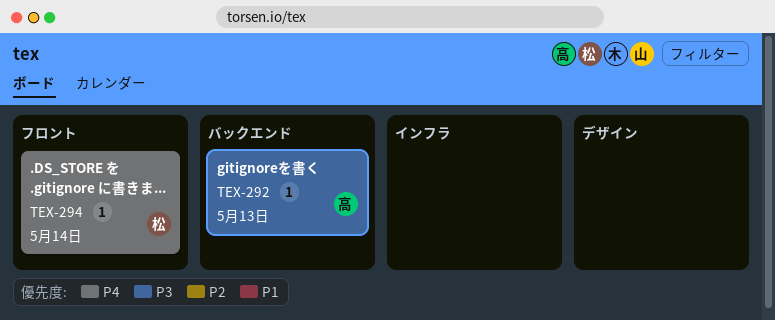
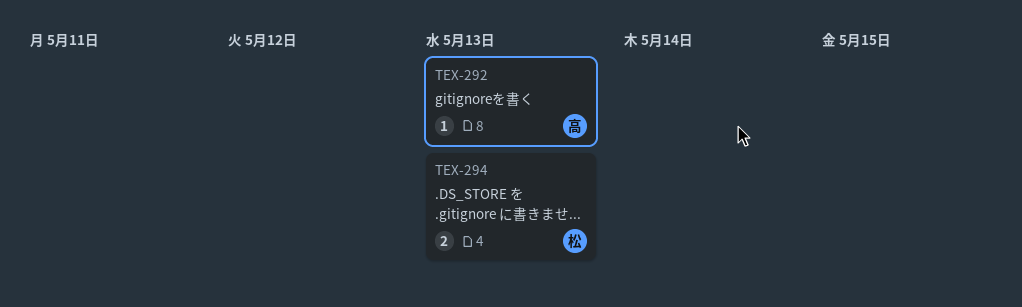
TEX-294, estimate: 1 -> 2
TEX-294, due: May 14 -> May 13

